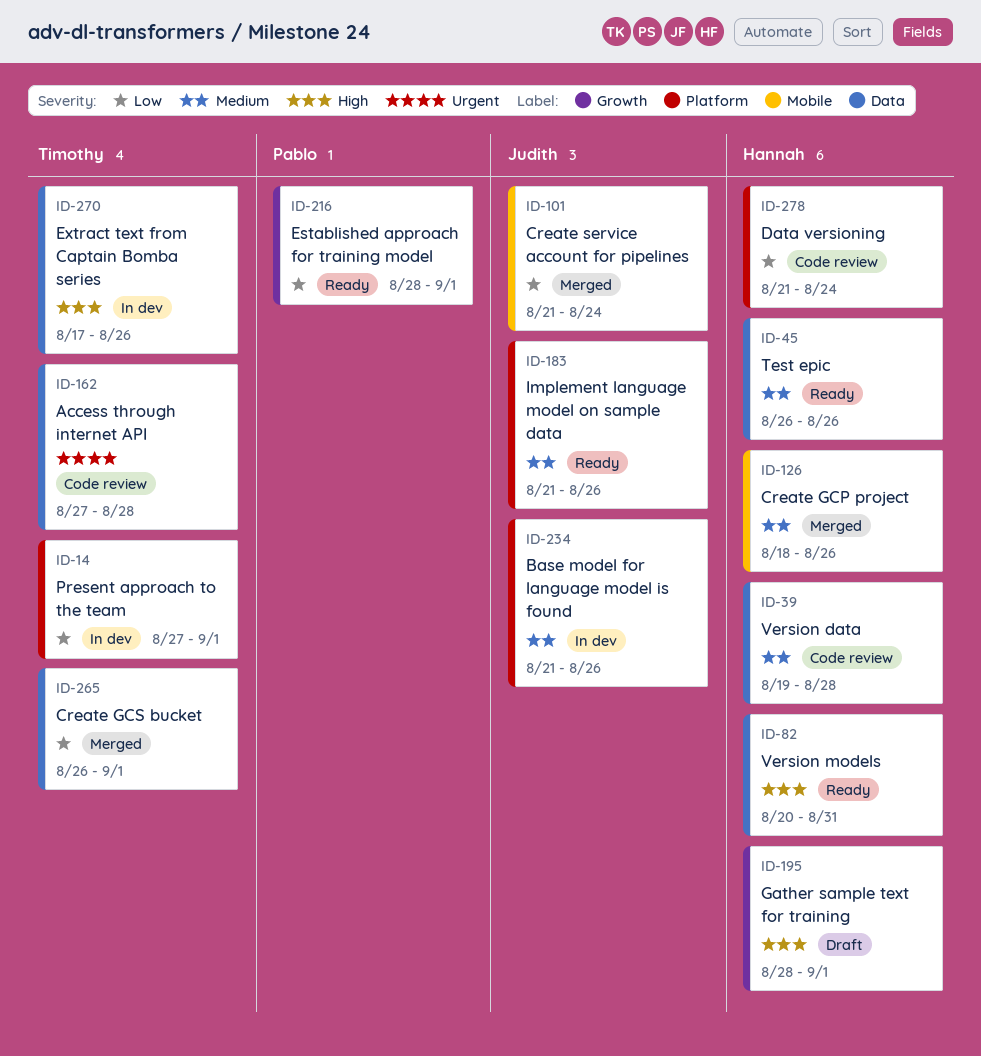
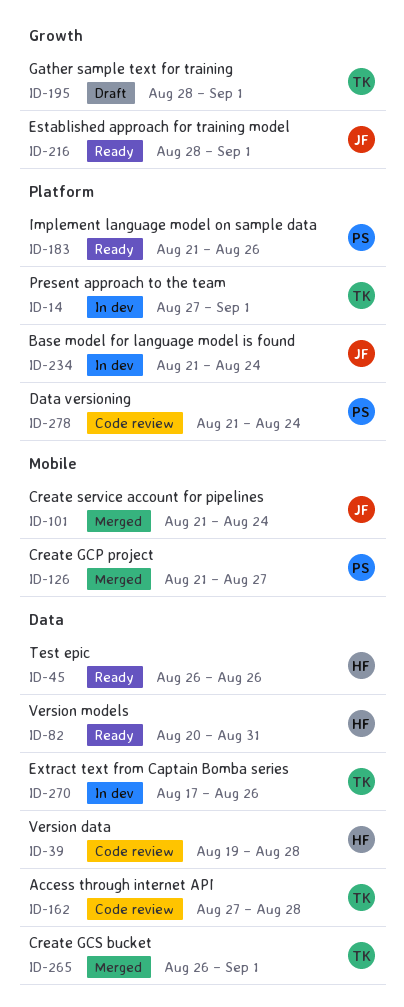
ID-126, owner: Hannah -> Pablo
ID-126, start: Aug 18 -> Aug 21
ID-126, due: Aug 26 -> Aug 27
ID-183, owner: Judith -> Pablo
ID-195, owner: Hannah -> Timothy
ID-216, owner: Pablo -> Judith
ID-234, due: Aug 26 -> Aug 24
ID-278, owner: Hannah -> Pablo

